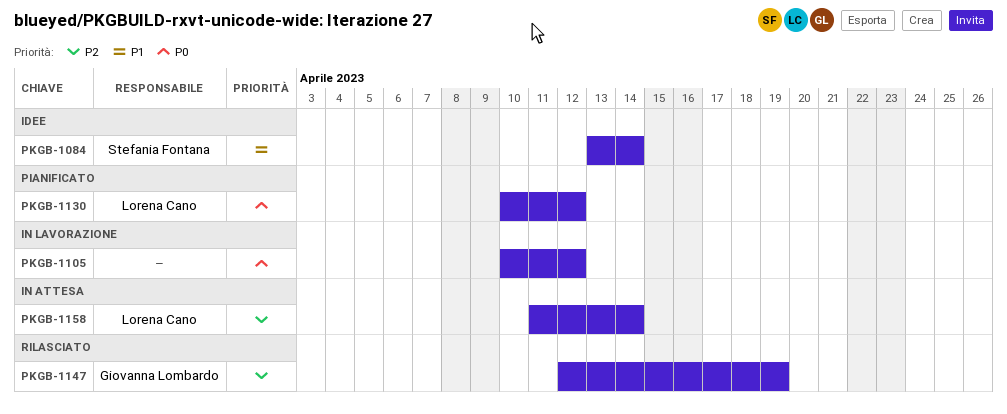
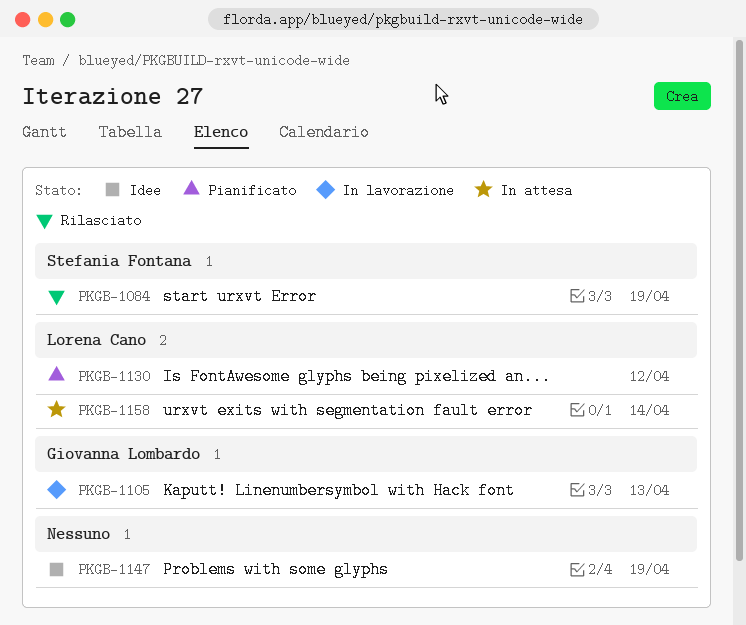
PKGB-1084, status: Idee -> Rilasciato
PKGB-1084, due: Apr 14 -> Apr 19
PKGB-1105, owner: none -> Giovanna Lombardo
PKGB-1105, due: Apr 12 -> Apr 13
PKGB-1147, status: Rilasciato -> Idee
PKGB-1147, owner: Giovanna Lombardo -> none

